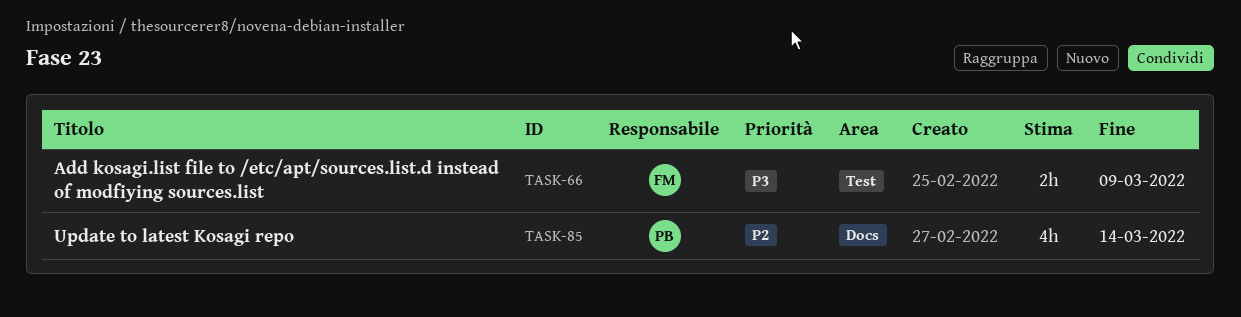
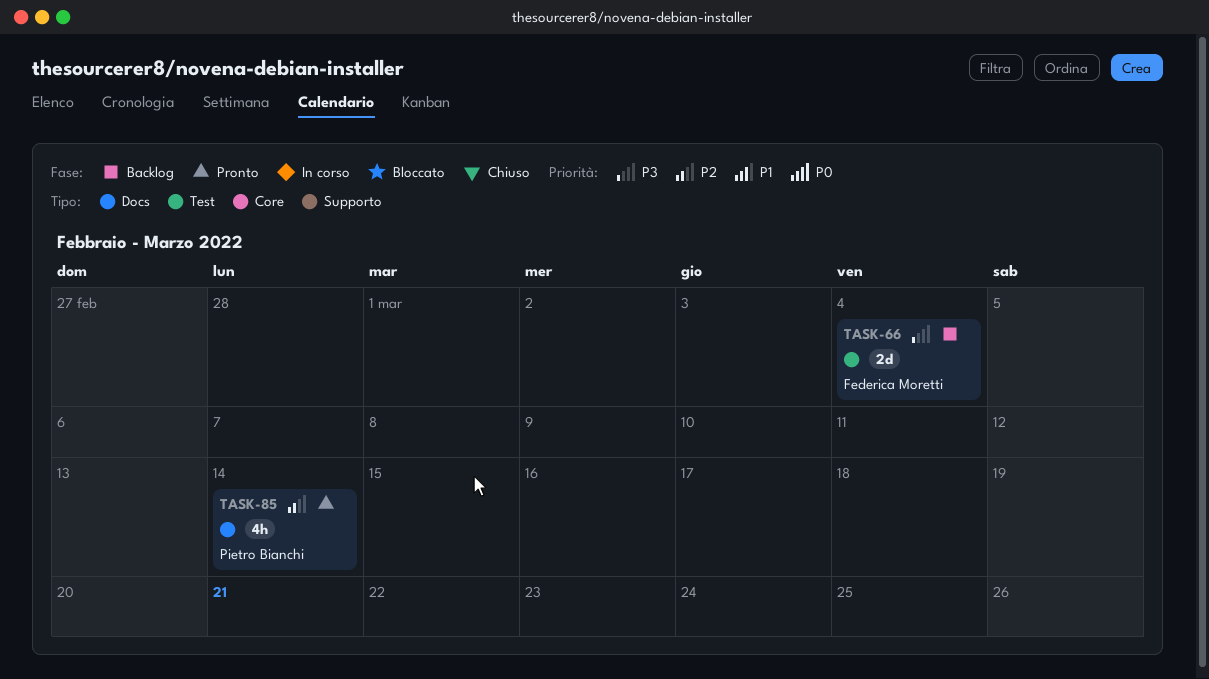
TASK-66, estimate: 2h -> 2d
TASK-66, due: Mar 9 -> Mar 4

